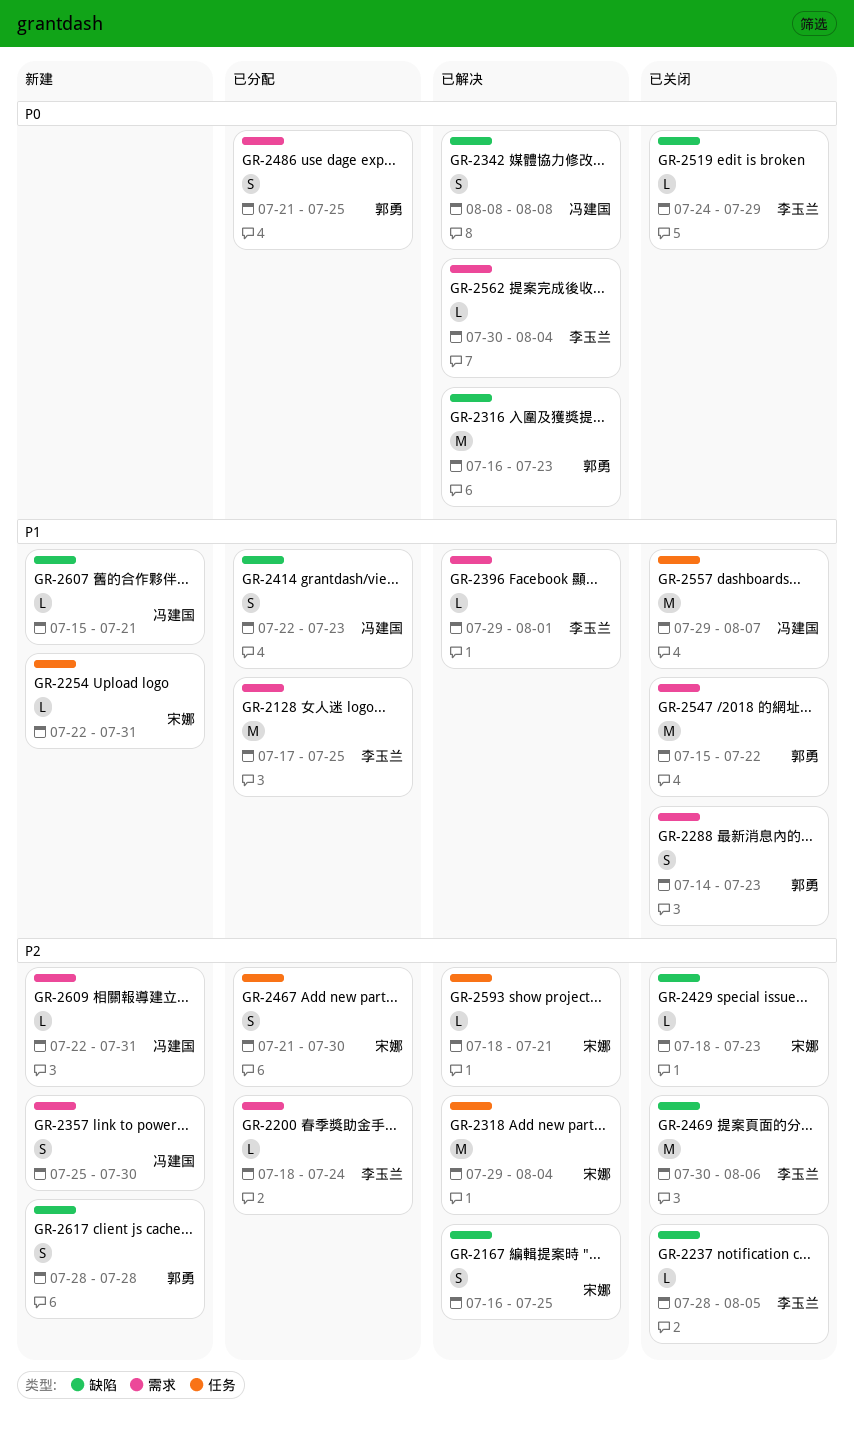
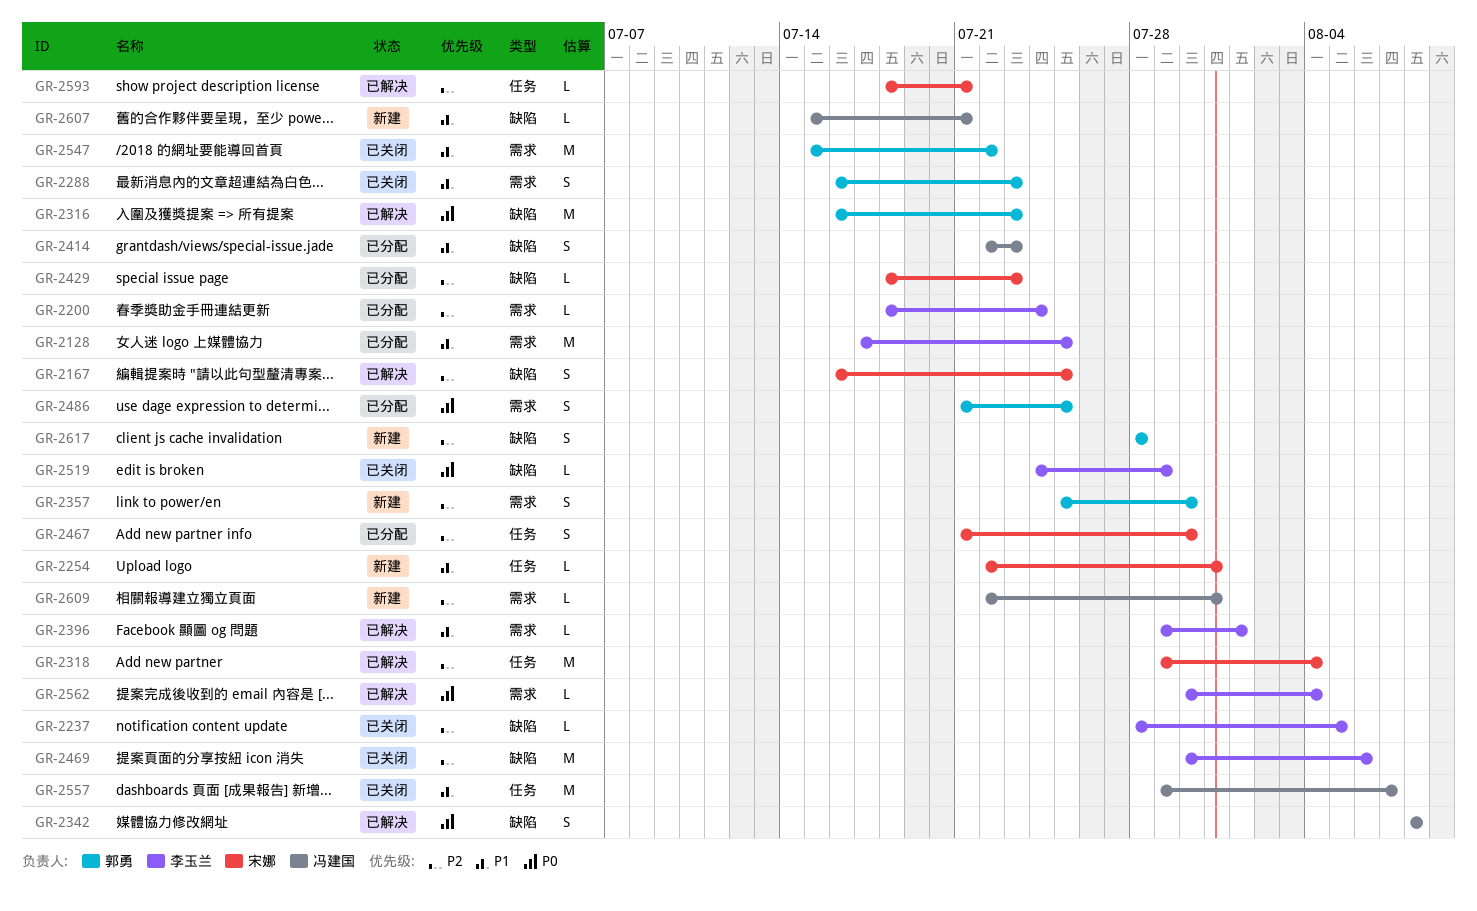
GR-2288, start: Jul 14 -> Jul 16
GR-2357, owner: 冯建国 -> 郭勇
GR-2429, status: 已关闭 -> 已分配

